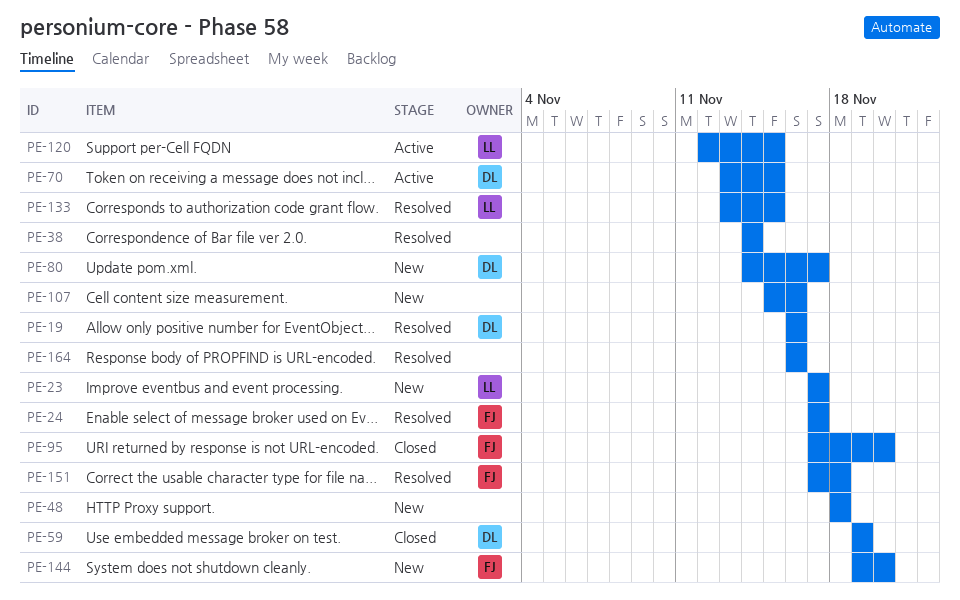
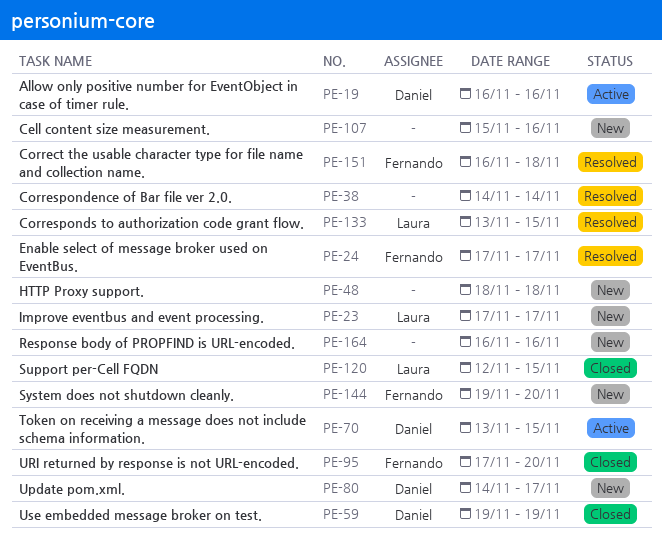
PE-19, status: Resolved -> Active
PE-120, status: Active -> Closed
PE-151, start: Nov 17 -> Nov 16
PE-164, status: Resolved -> New

